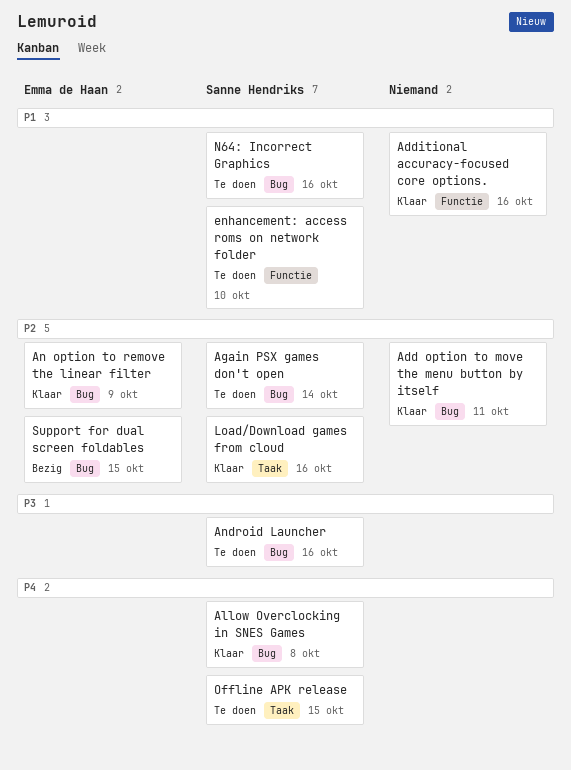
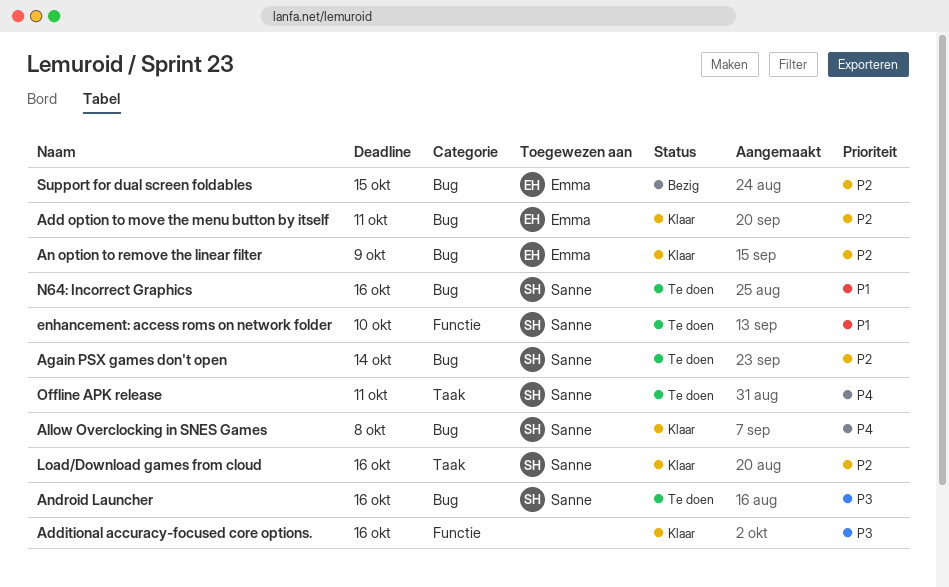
Add option to move the menu button by itself, owner: none -> Emma de Haan
Additional accuracy-focused core options., priority: P1 -> P3
Offline APK release, due: Oct 15 -> Oct 11

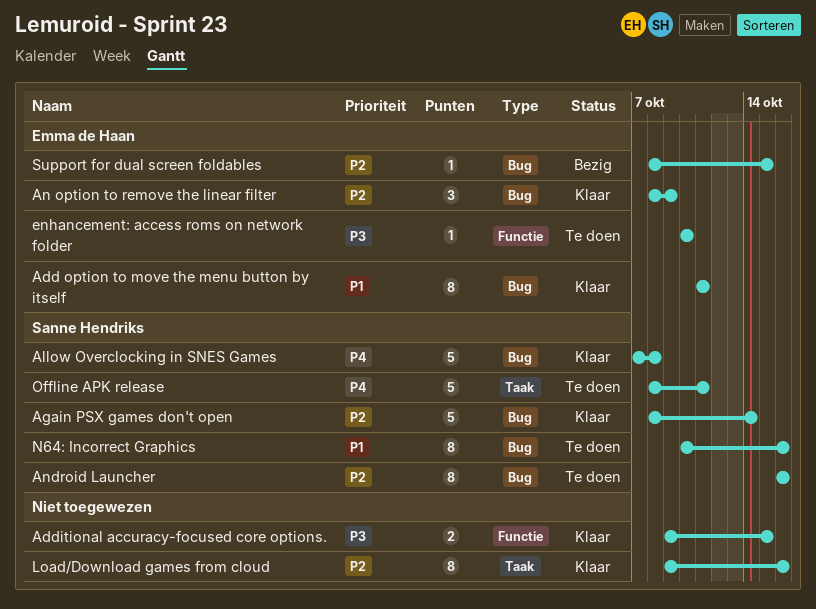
Add option to move the menu button by itself, priority: P2 -> P1
Additional accuracy-focused core options., due: Oct 16 -> Oct 15
Again PSX games don't open, status: Te doen -> Klaar
Android Launcher, priority: P3 -> P2
enhancement: access roms on network folder, owner: Sanne Hendriks -> Emma de Haan
enhancement: access roms on network folder, priority: P1 -> P3
Load/Download games from cloud, owner: Sanne Hendriks -> none

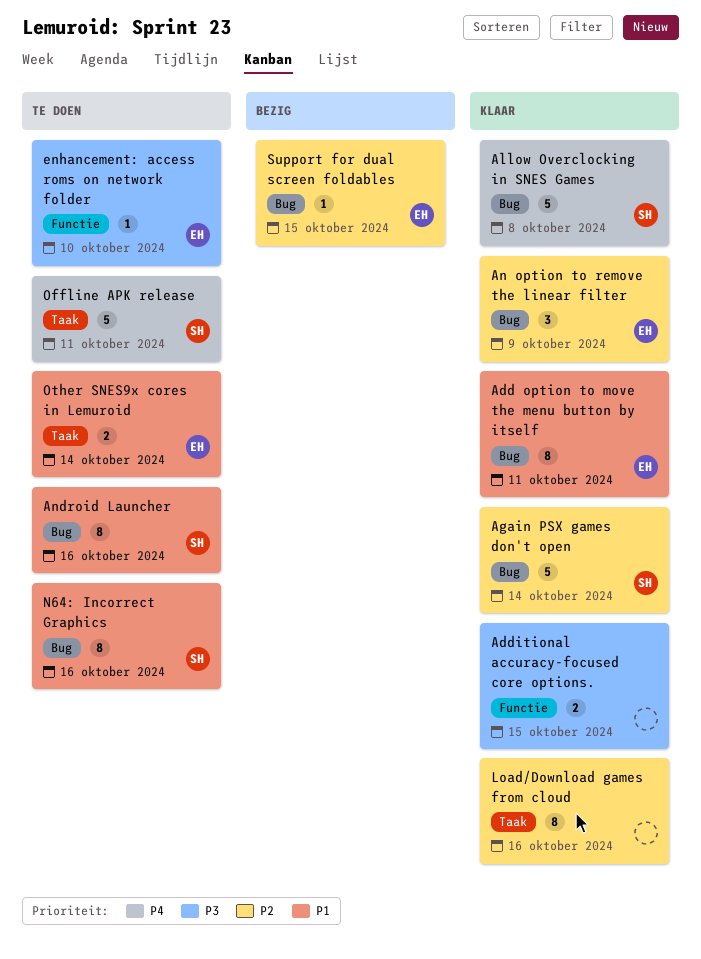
Android Launcher, priority: P2 -> P1
Other SNES9x cores in Lemuroid: none -> present

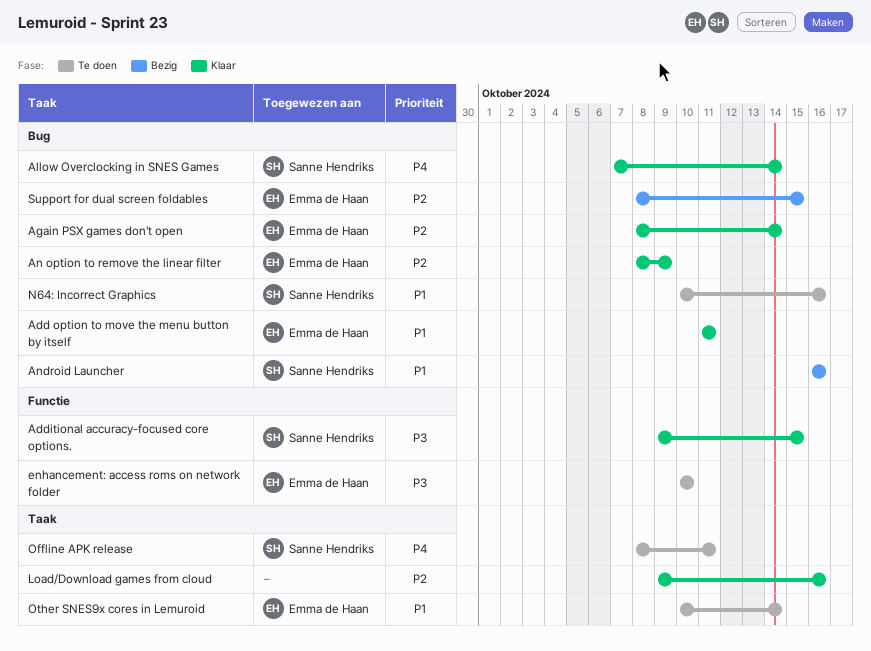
Additional accuracy-focused core options., owner: none -> Sanne Hendriks
Again PSX games don't open, owner: Sanne Hendriks -> Emma de Haan
Allow Overclocking in SNES Games, due: Oct 8 -> Oct 14
Android Launcher, status: Te doen -> Bezig

